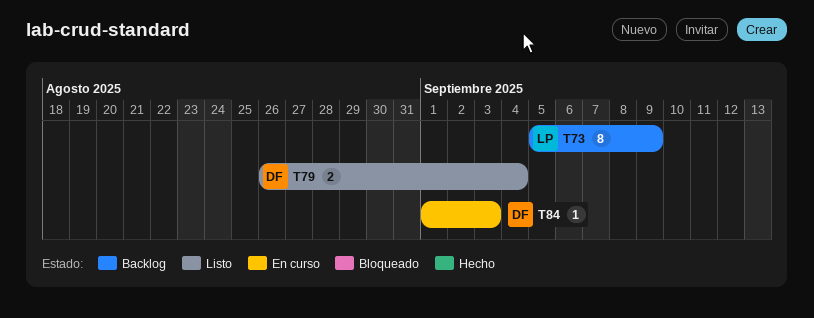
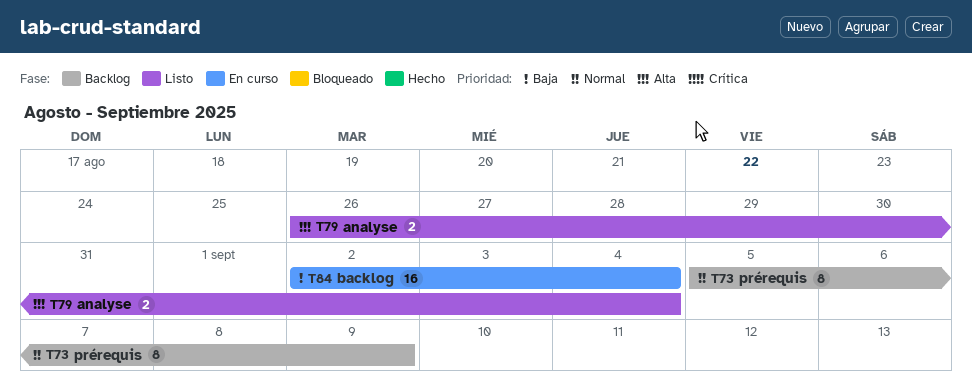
T84, estimate: 1 -> 16
T84, start: Sep 1 -> Sep 2
T84, due: Sep 3 -> Sep 4

